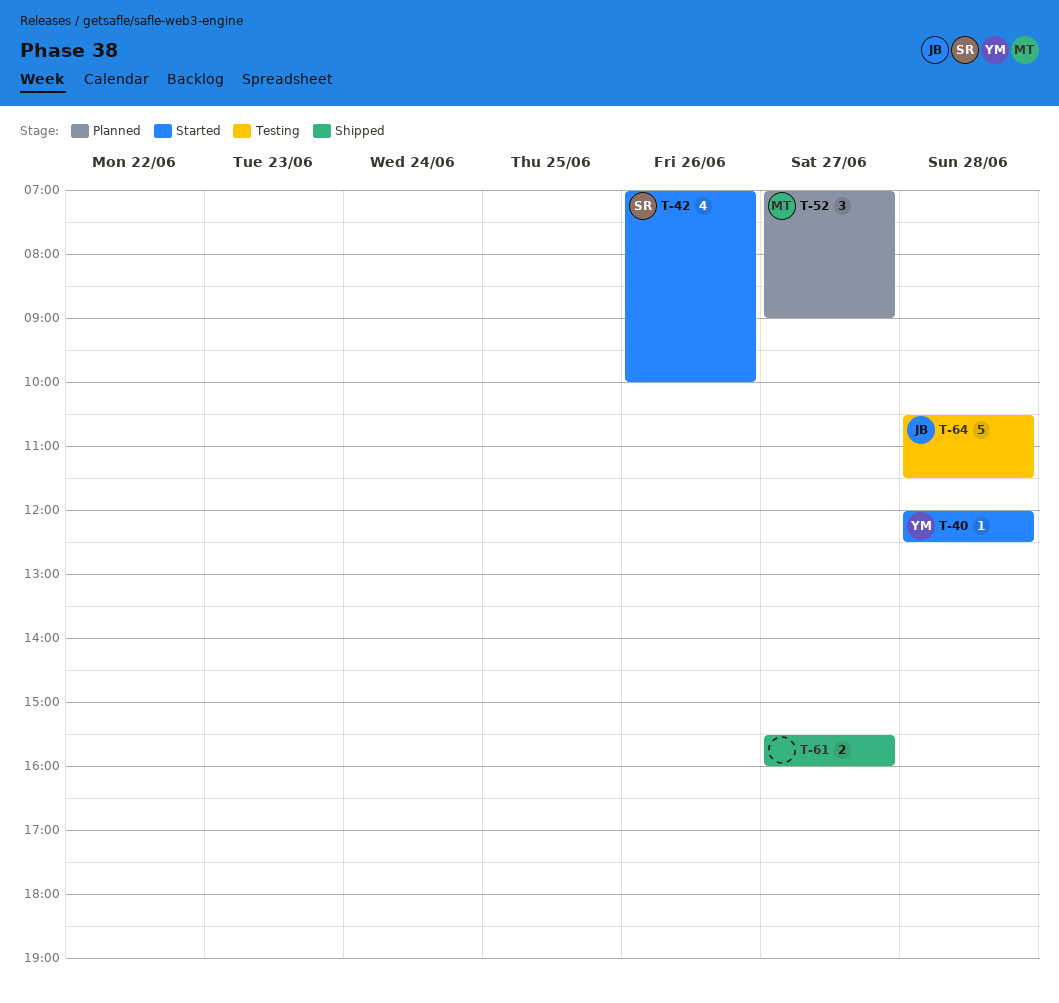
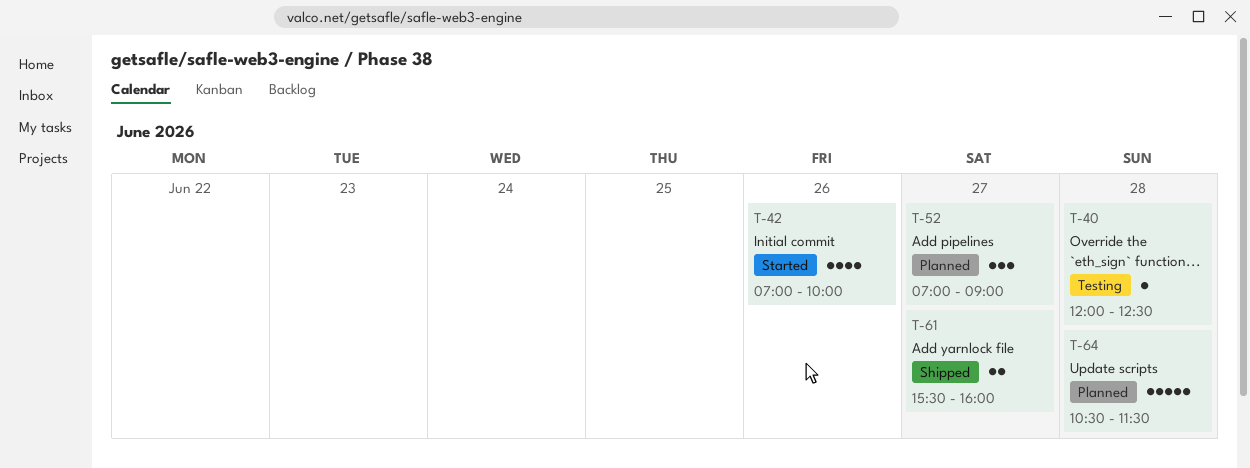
T-40, status: Started -> Testing
T-64, status: Testing -> Planned

